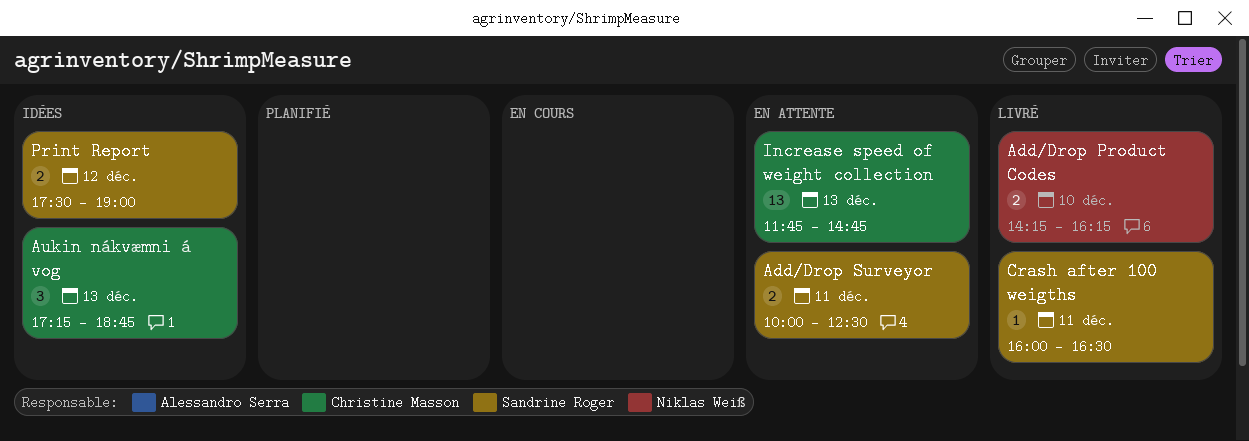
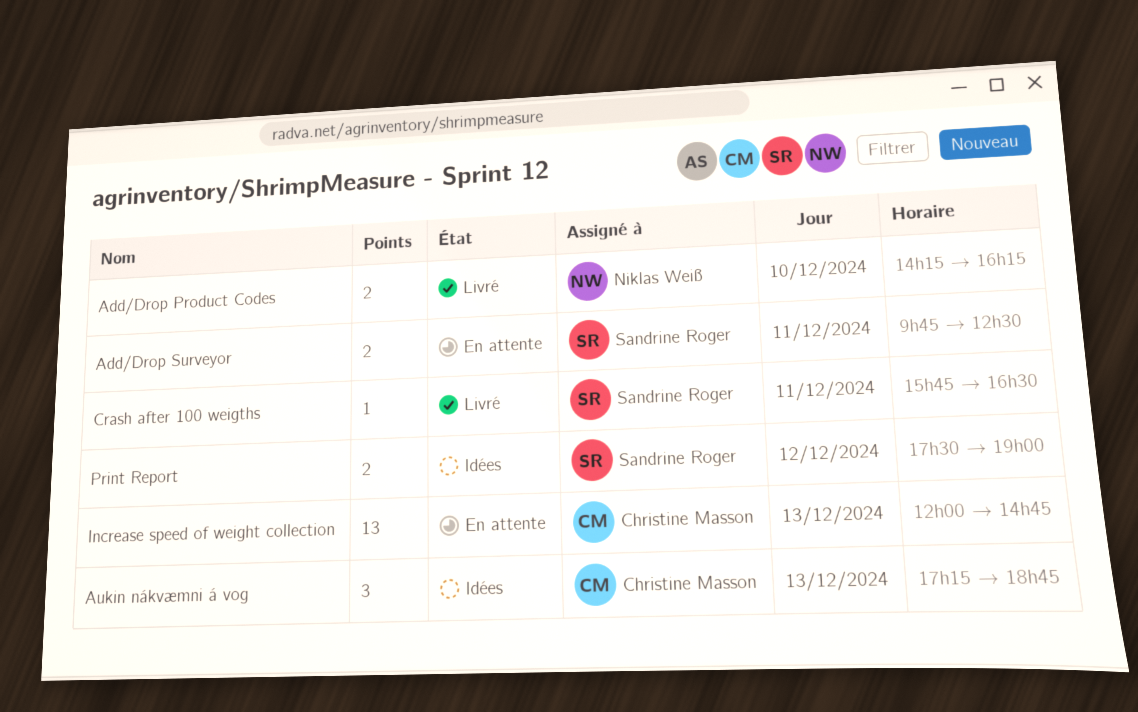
Add/Drop Surveyor, begins: 10:00 -> 09:45
Crash after 100 weigths, begins: 16:00 -> 15:45
Increase speed of weight collection, begins: 11:45 -> 12:00

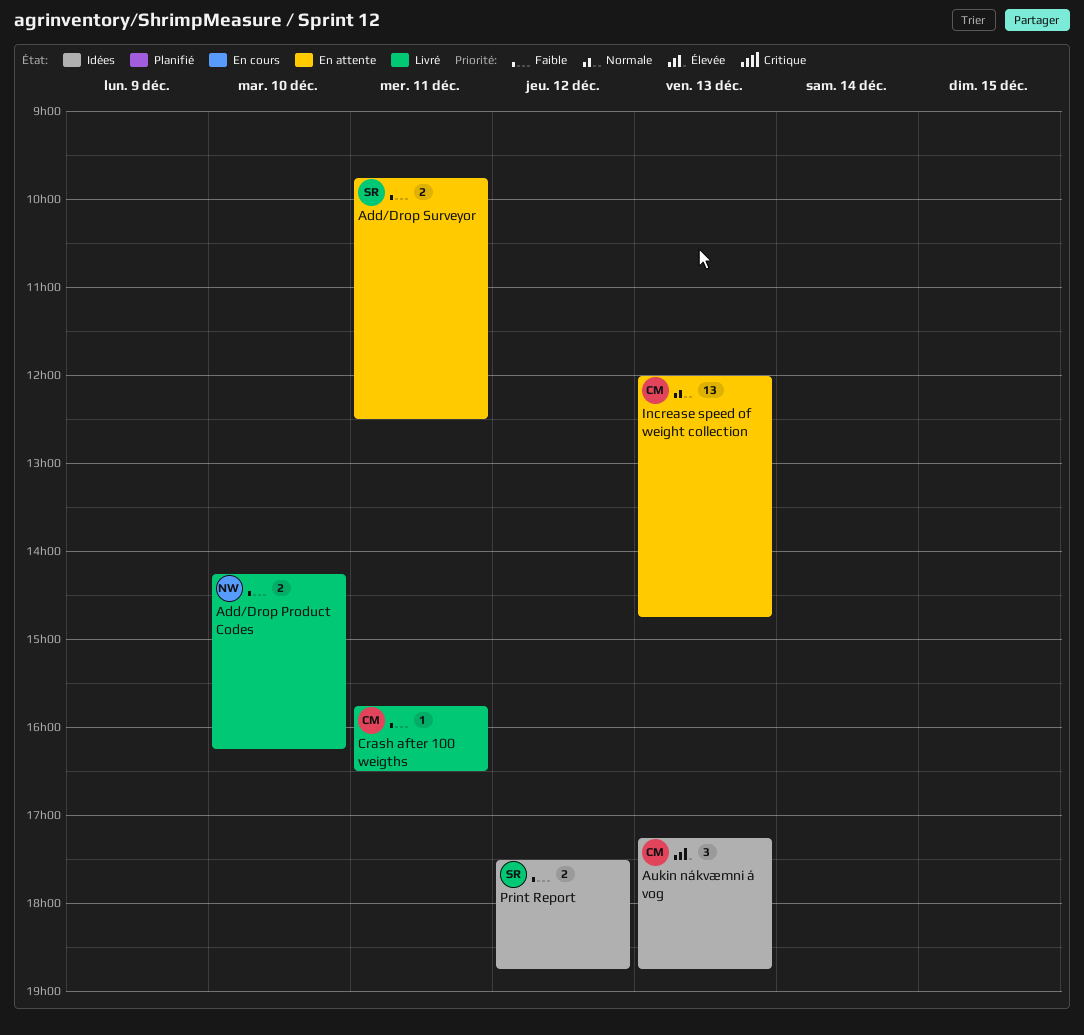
Crash after 100 weigths, owner: Sandrine Roger -> Christine Masson
Print Report, ends: 19:00 -> 18:45

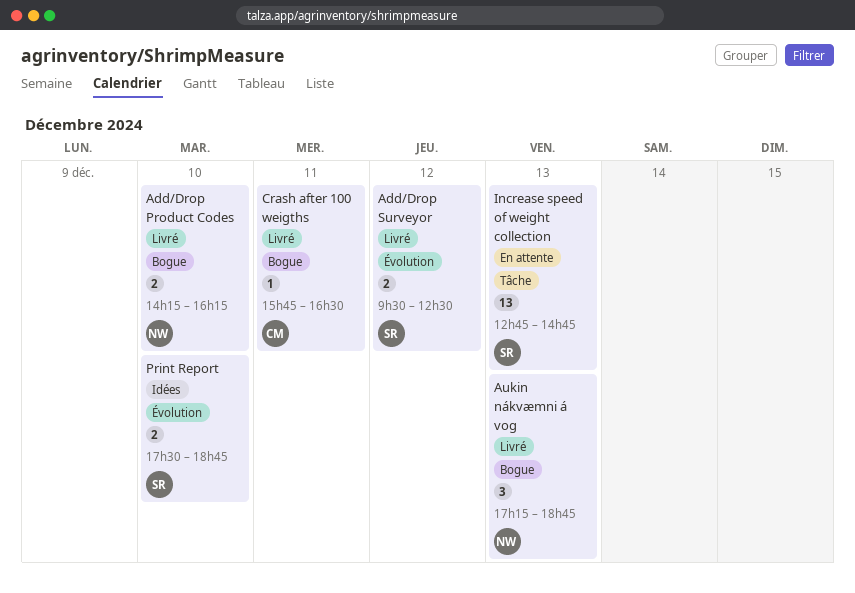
Add/Drop Surveyor, status: En attente -> Livré
Add/Drop Surveyor, day: Dec 11 -> Dec 12
Add/Drop Surveyor, begins: 09:45 -> 09:30
Aukin nákvæmni á vog, status: Idées -> Livré
Aukin nákvæmni á vog, owner: CM -> NW
Increase speed of weight collection, owner: CM -> SR
Increase speed of weight collection, begins: 12:00 -> 12:45
Print Report, day: Dec 12 -> Dec 10

